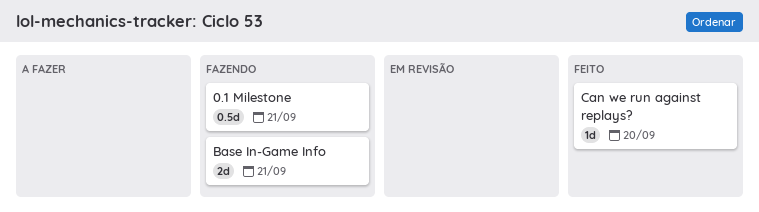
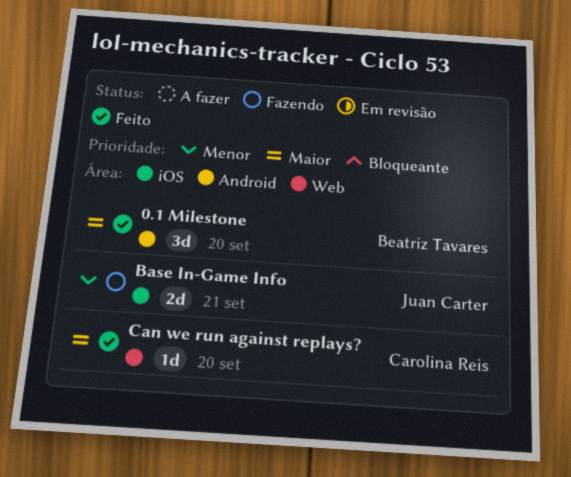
0.1 Milestone, status: Fazendo -> Feito
0.1 Milestone, estimate: 0.5d -> 3d
0.1 Milestone, due: Sep 21 -> Sep 20

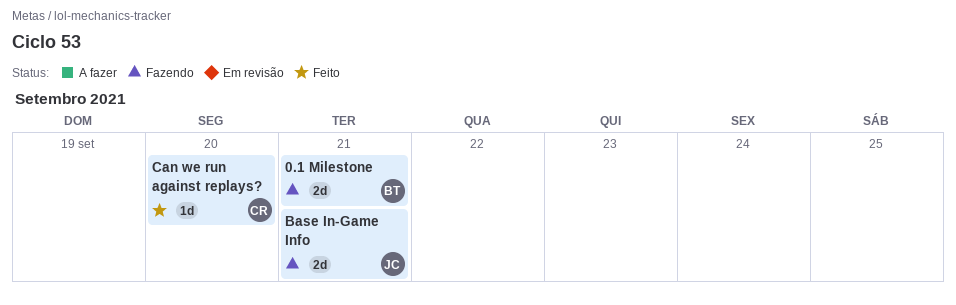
0.1 Milestone, status: Feito -> Fazendo
0.1 Milestone, estimate: 3d -> 2d
0.1 Milestone, due: Sep 20 -> Sep 21

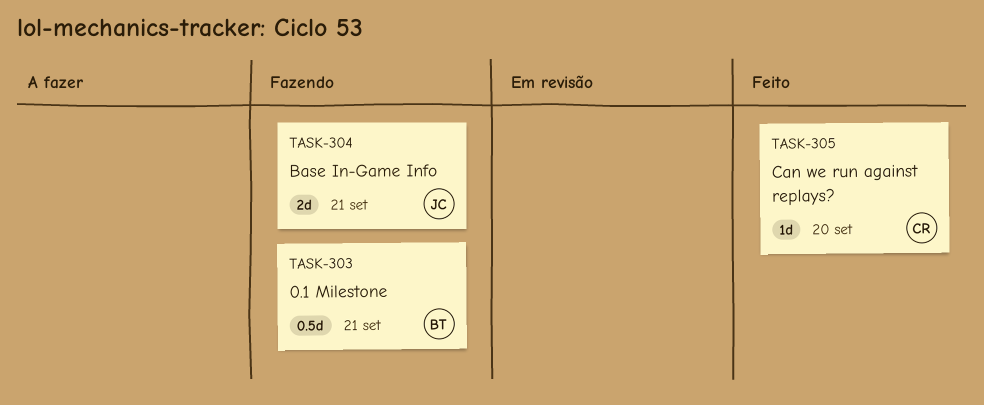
0.1 Milestone, estimate: 2d -> 0.5d

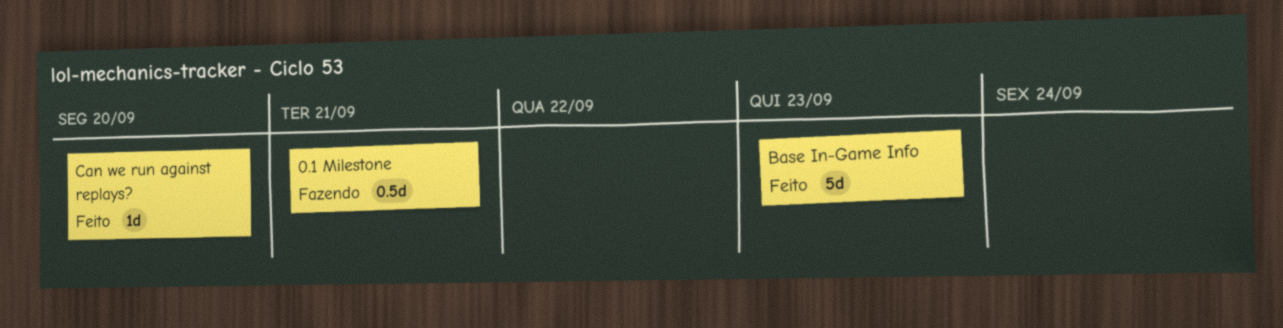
Base In-Game Info, status: Fazendo -> Feito
Base In-Game Info, estimate: 2d -> 5d
Base In-Game Info, due: Sep 21 -> Sep 23

